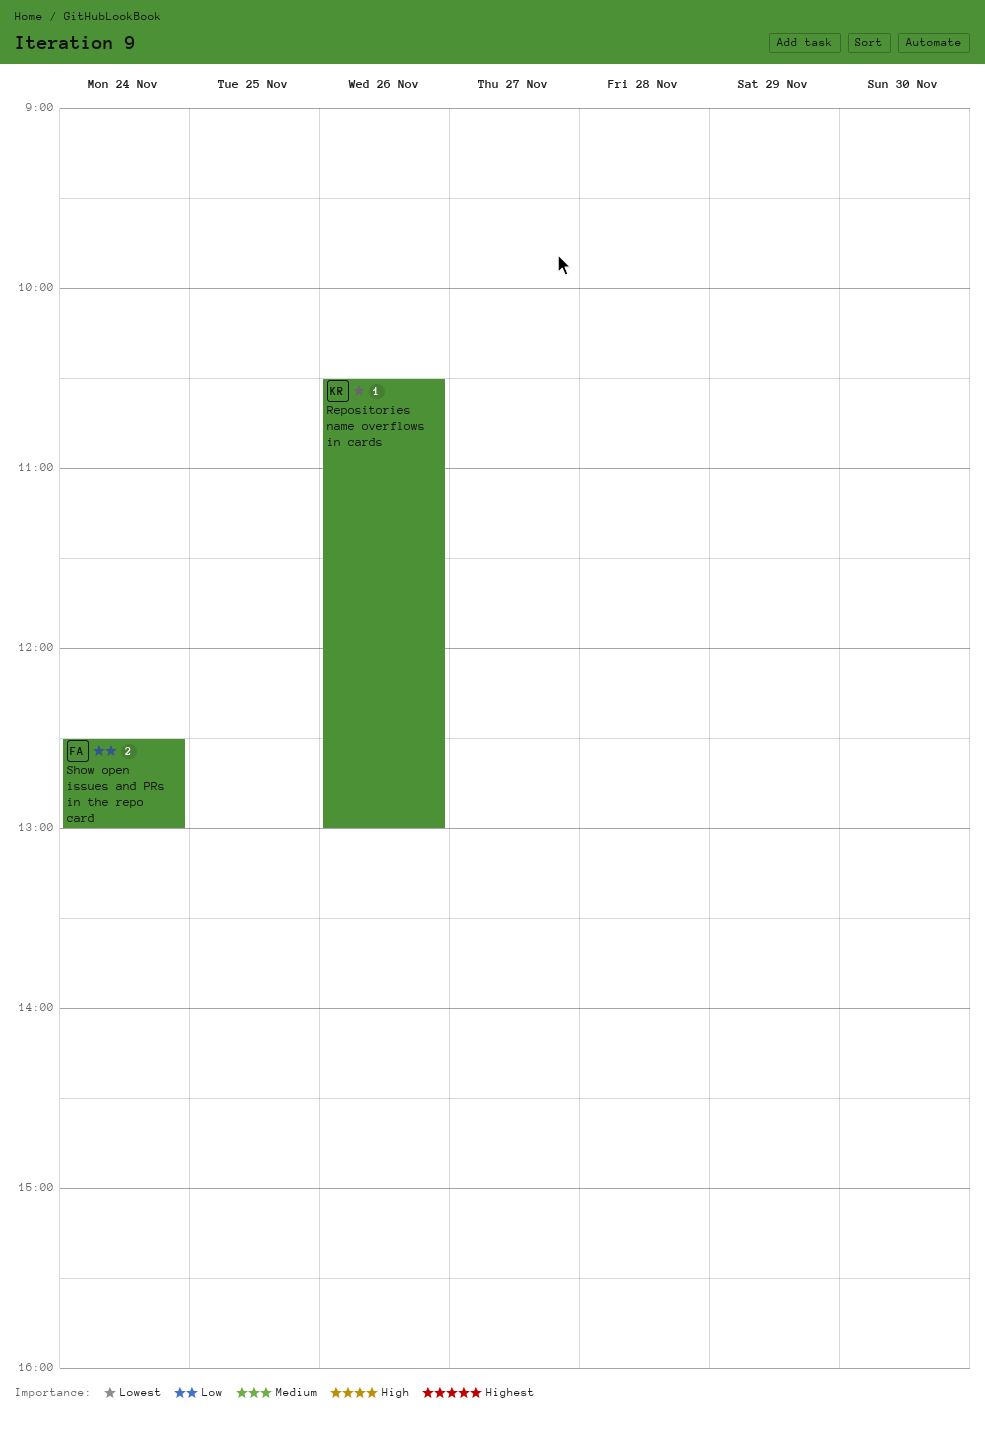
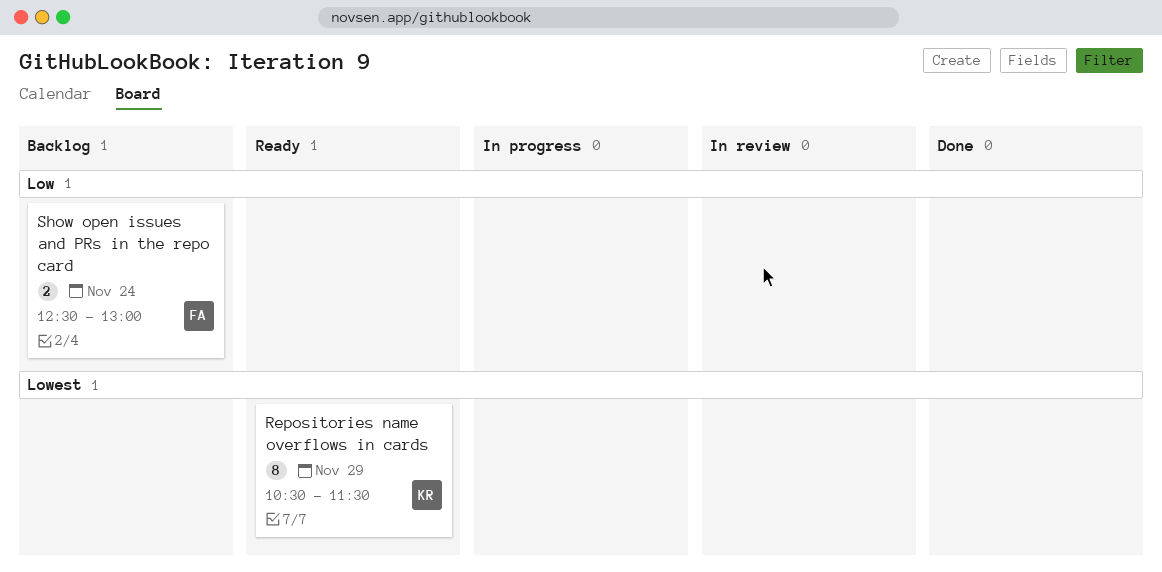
Repositories name overflows in cards, estimate: 1 -> 8
Repositories name overflows in cards, day: Nov 26 -> Nov 29
Repositories name overflows in cards, ends: 13:00 -> 11:30

